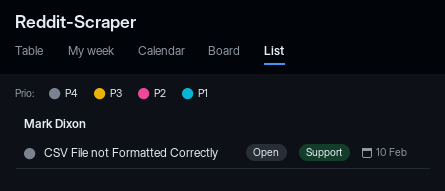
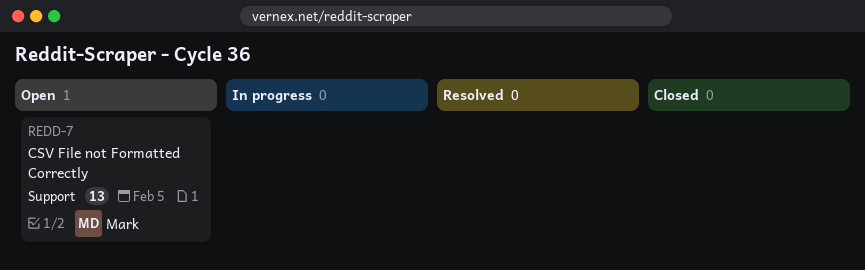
CSV File not Formatted Correctly, due: Feb 10 -> Feb 5

